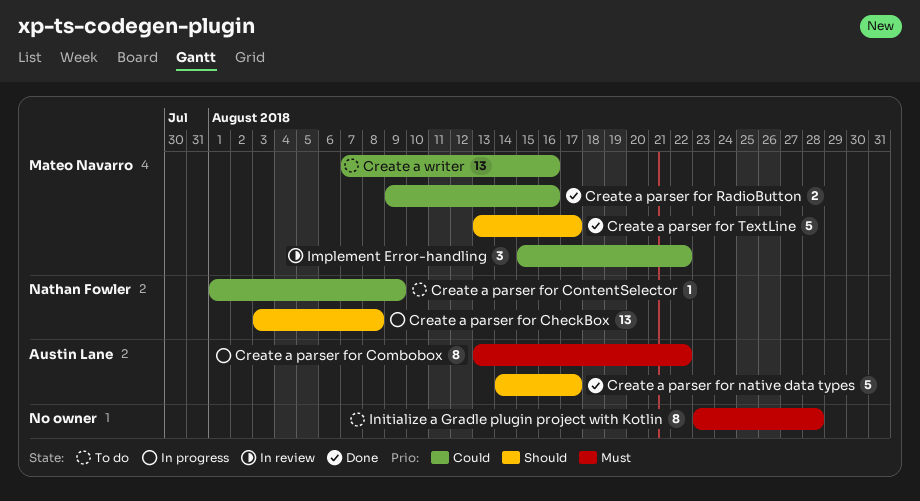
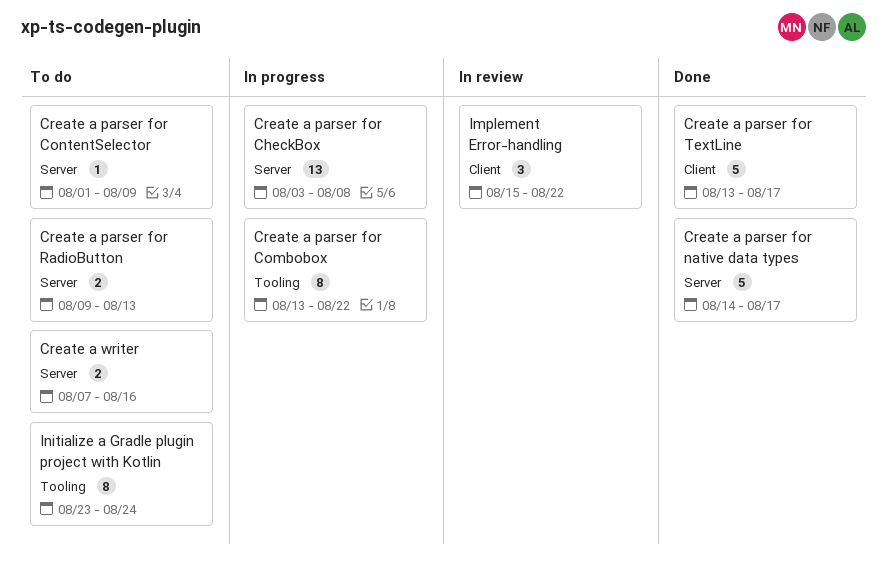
Create a parser for RadioButton, status: Done -> To do
Create a parser for RadioButton, due: Aug 16 -> Aug 13
Create a writer, estimate: 13 -> 2
Initialize a Gradle plugin project with Kotlin, due: Aug 28 -> Aug 24

